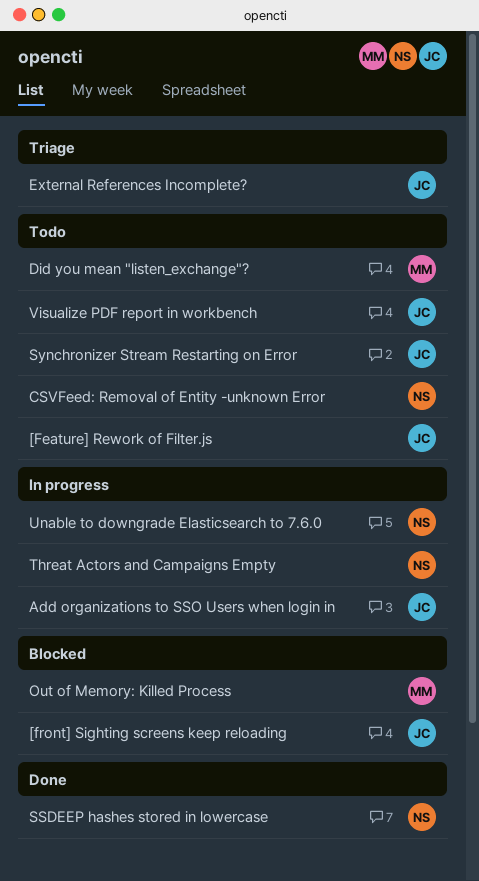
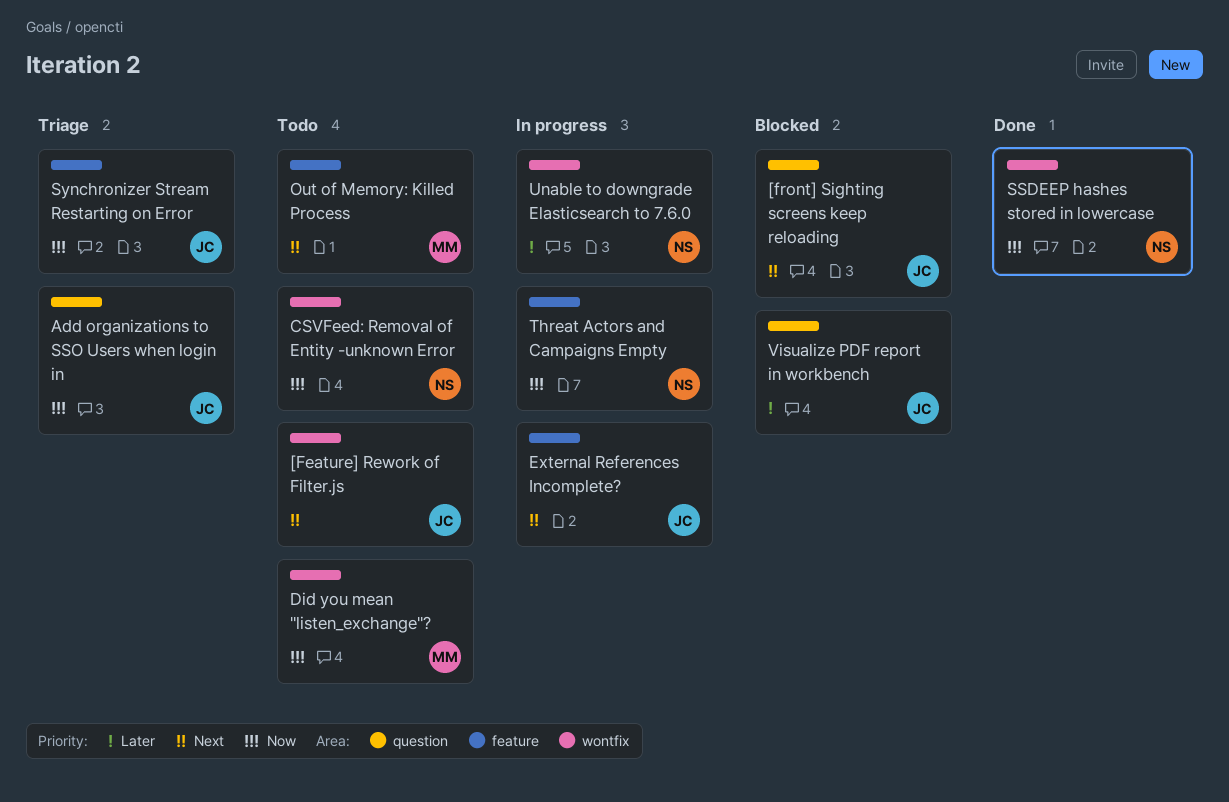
Add organizations to SSO Users when login in, status: In progress -> Triage
External References Incomplete?, status: Triage -> In progress
Out of Memory: Killed Process, status: Blocked -> Todo
Synchronizer Stream Restarting on Error, status: Todo -> Triage
Visualize PDF report in workbench, status: Todo -> Blocked

